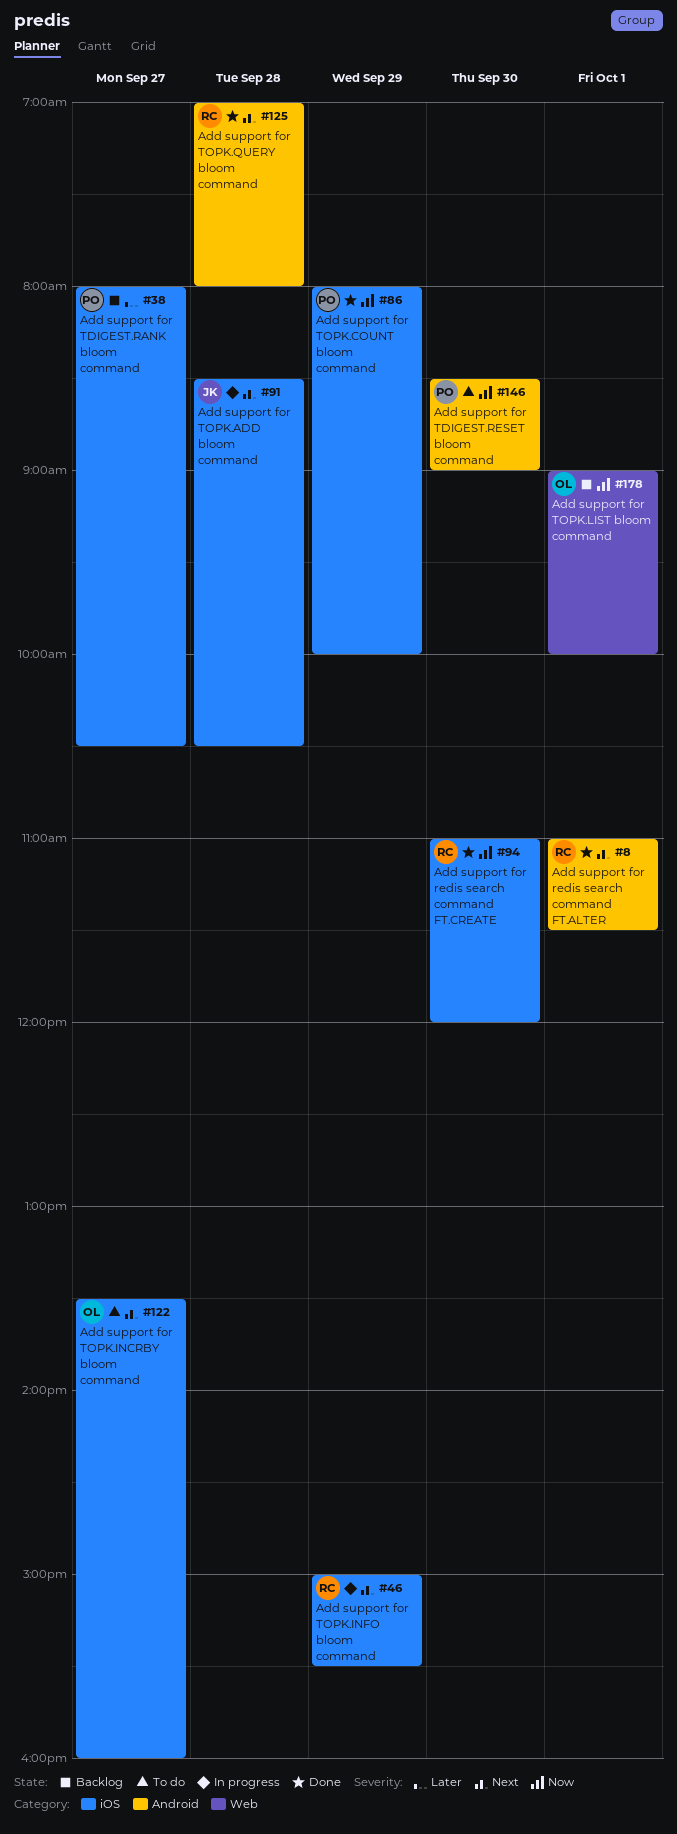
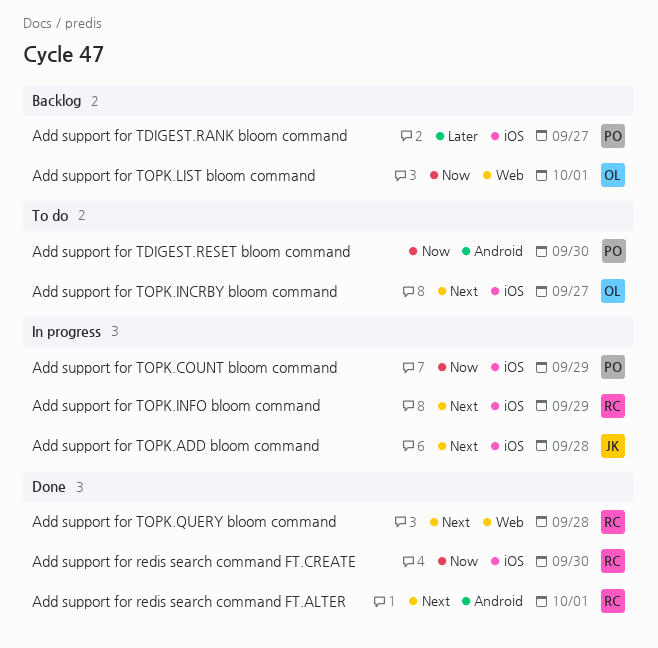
Add support for TOPK.COUNT bloom command, status: Done -> In progress
Add support for TOPK.QUERY bloom command, label: Android -> Web

